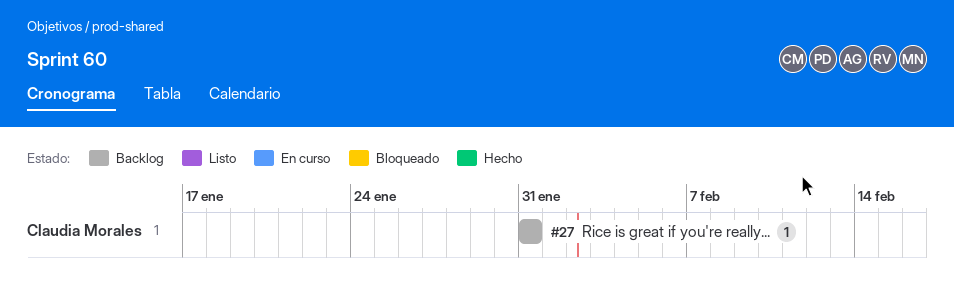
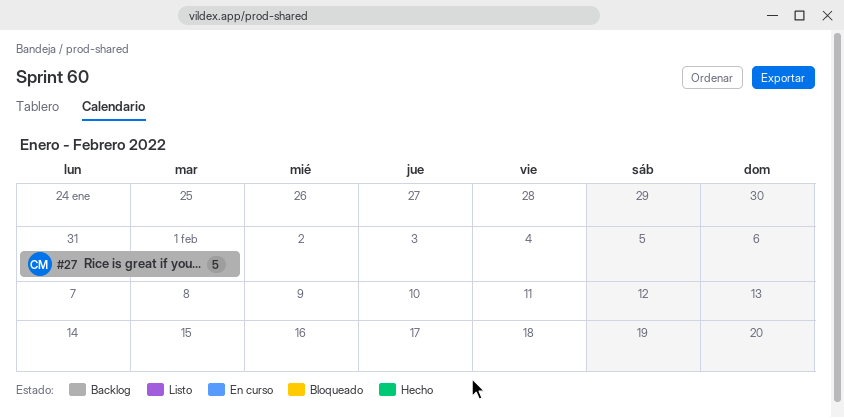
#27, estimate: 1 -> 5
#27, due: Jan 31 -> Feb 1

